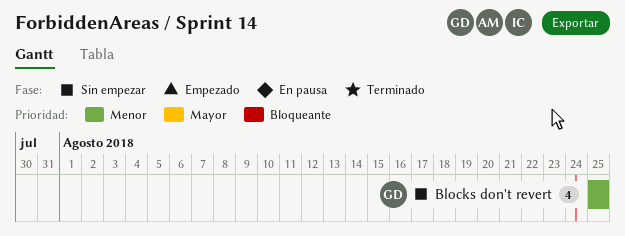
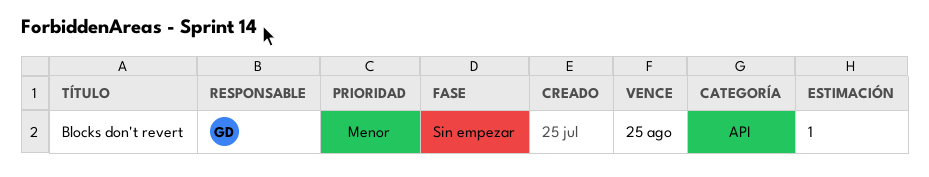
Blocks don't revert, estimate: 4 -> 1

